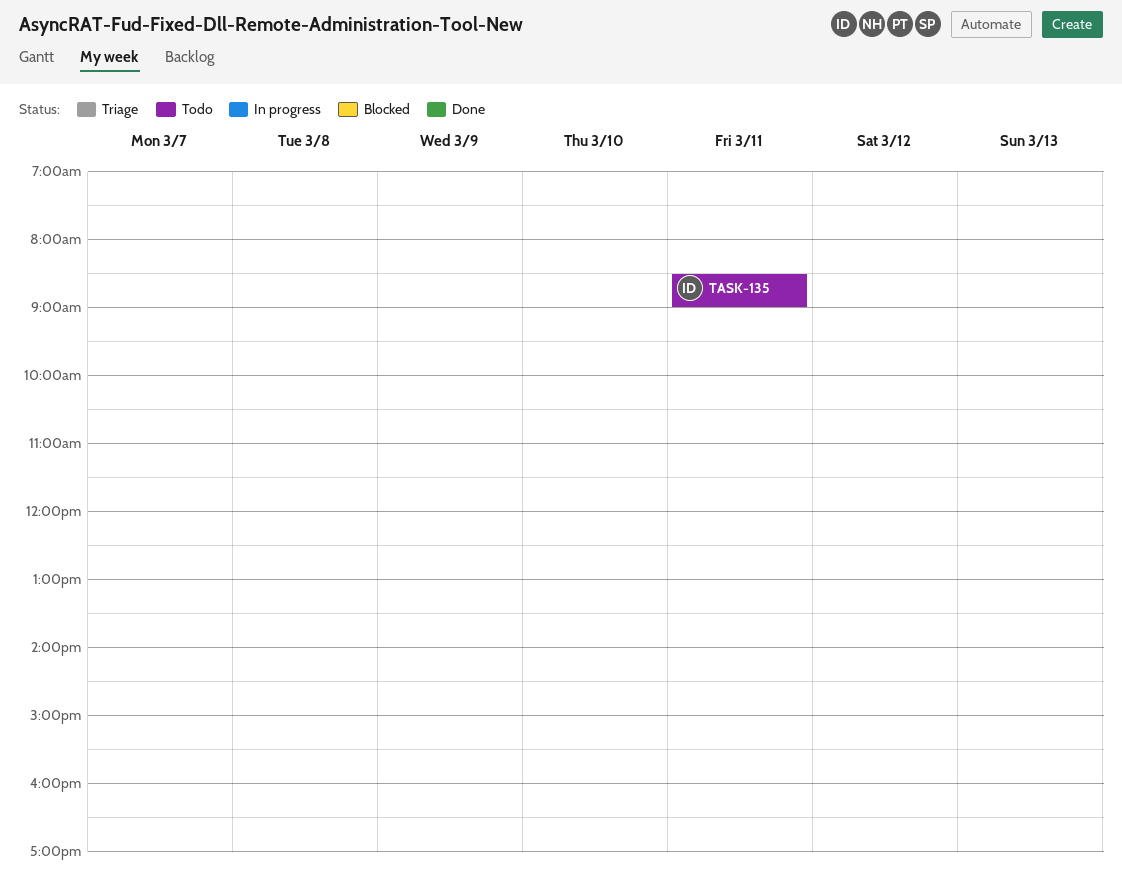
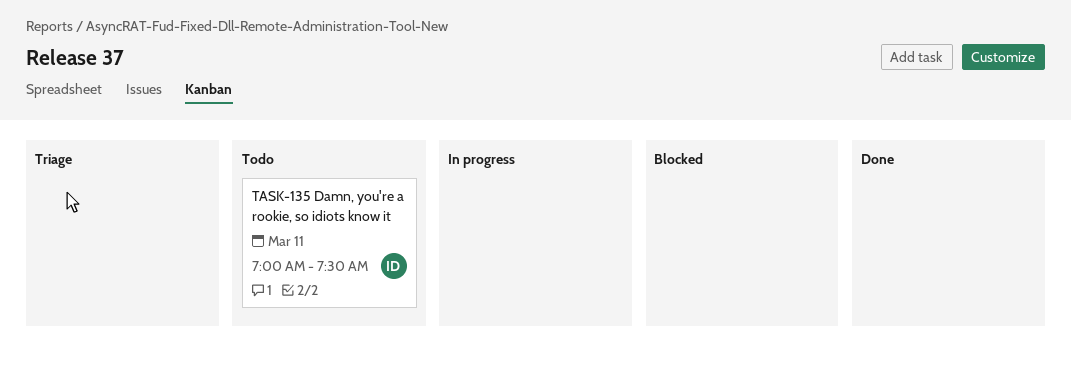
TASK-135, begins: 08:30 -> 07:00
TASK-135, ends: 09:00 -> 07:30

